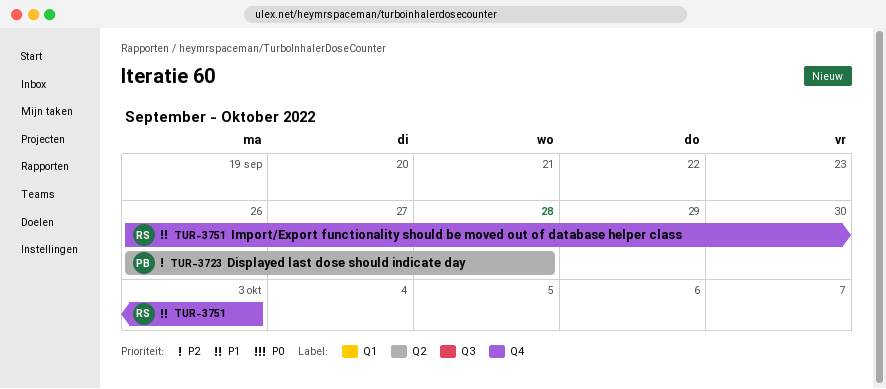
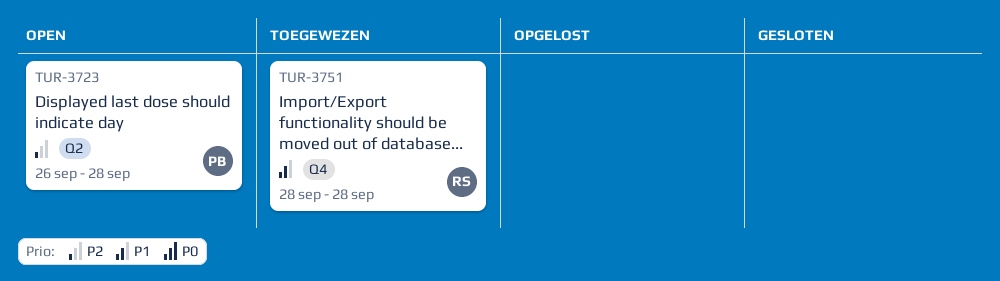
TUR-3751, start: Sep 26 -> Sep 28
TUR-3751, due: Oct 3 -> Sep 28

